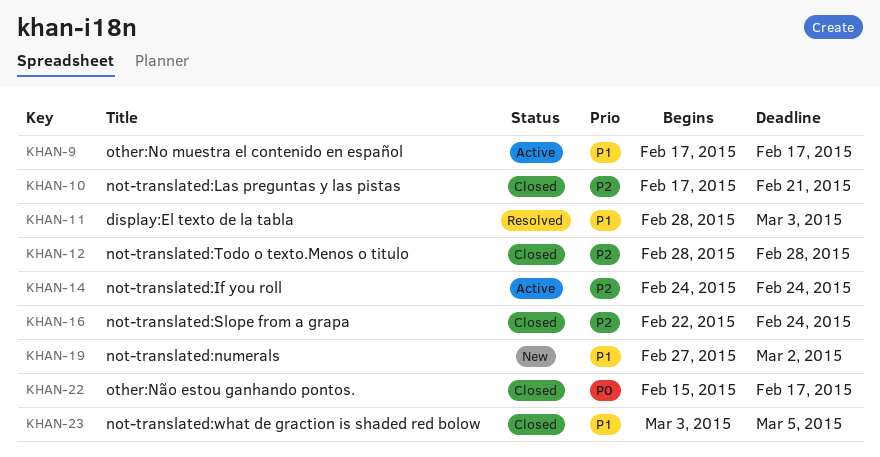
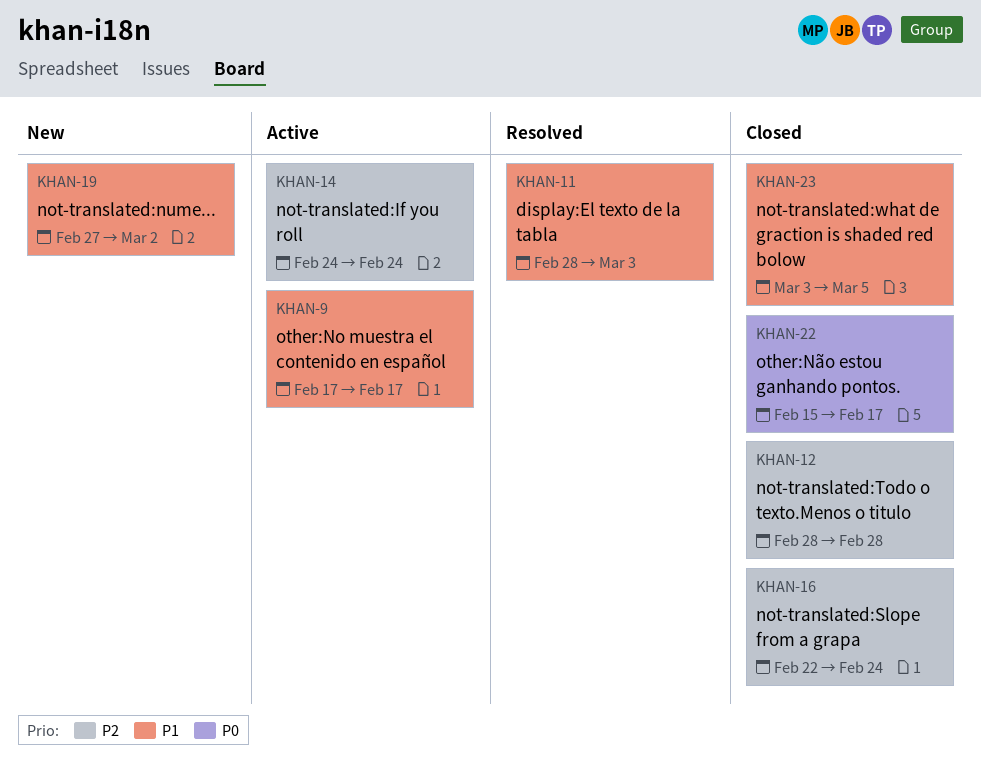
KHAN-10: present -> none

